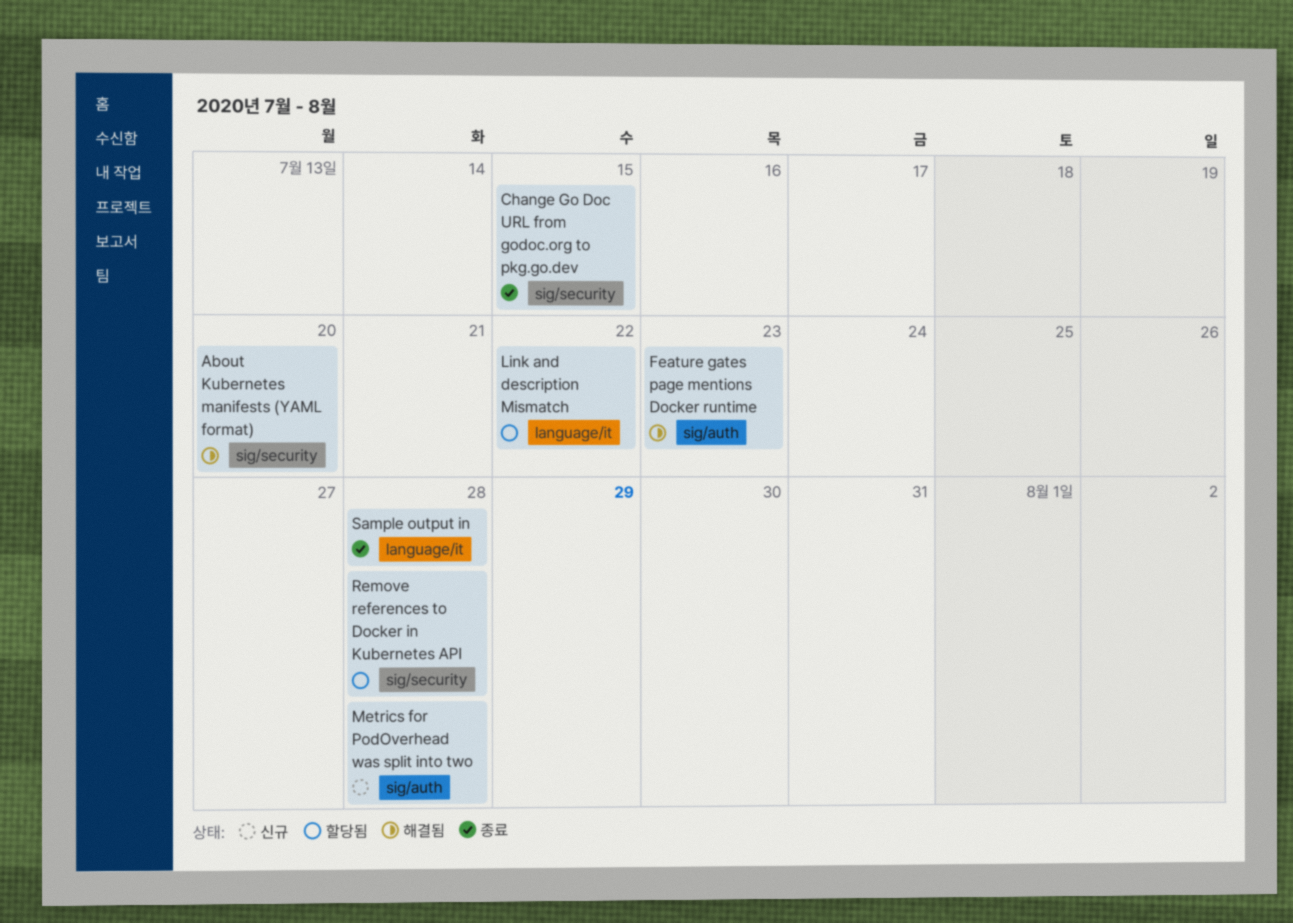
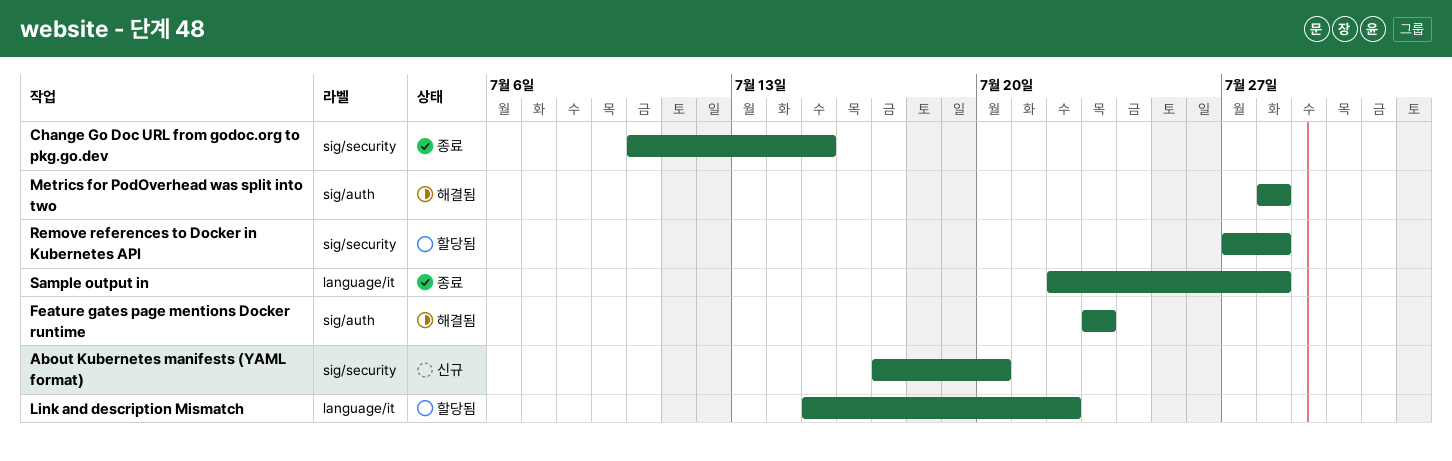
About Kubernetes manifests (YAML format), status: 해결됨 -> 신규
Metrics for PodOverhead was split into two, status: 신규 -> 해결됨

